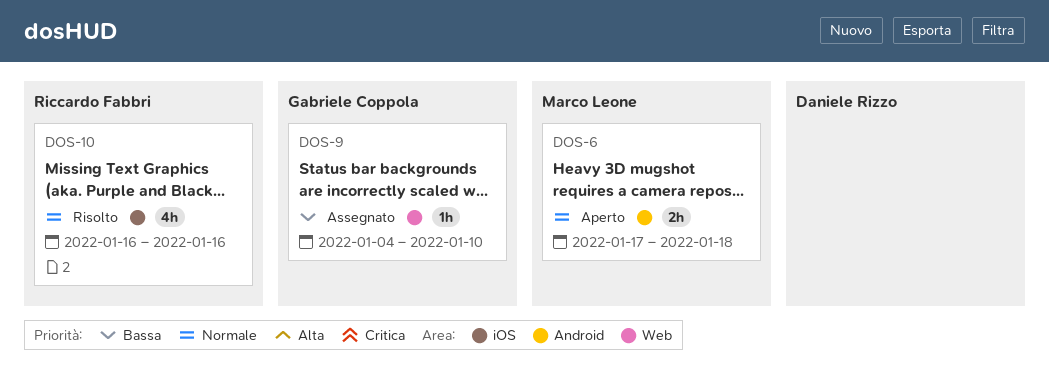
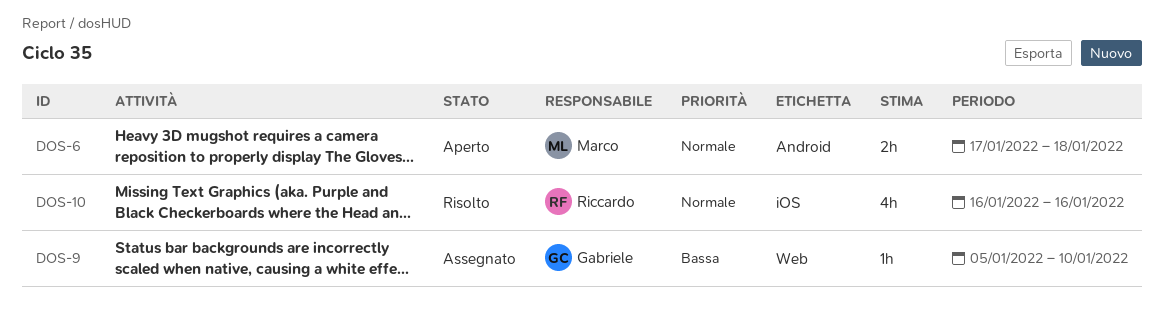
DOS-9, start: Jan 4 -> Jan 5

